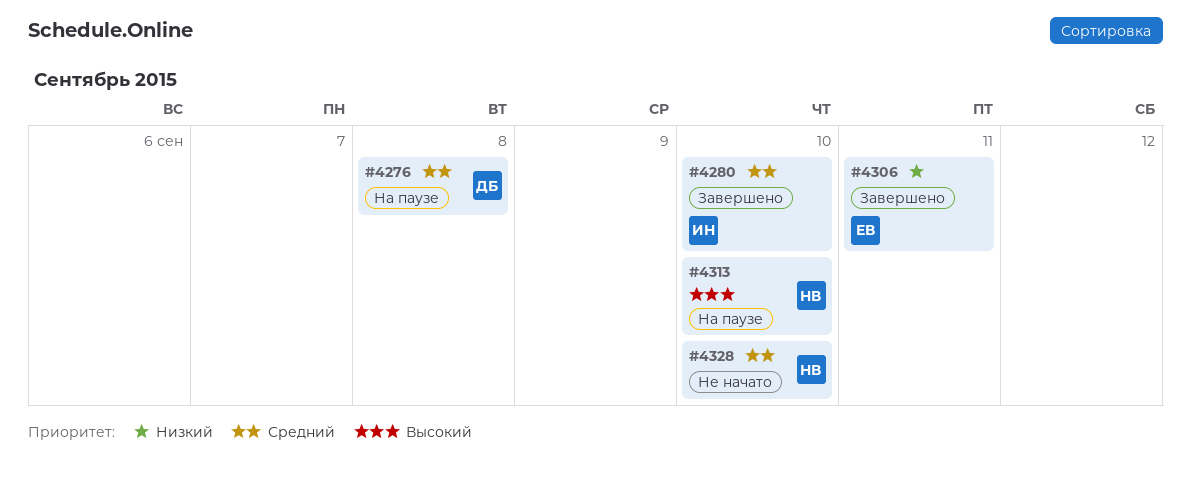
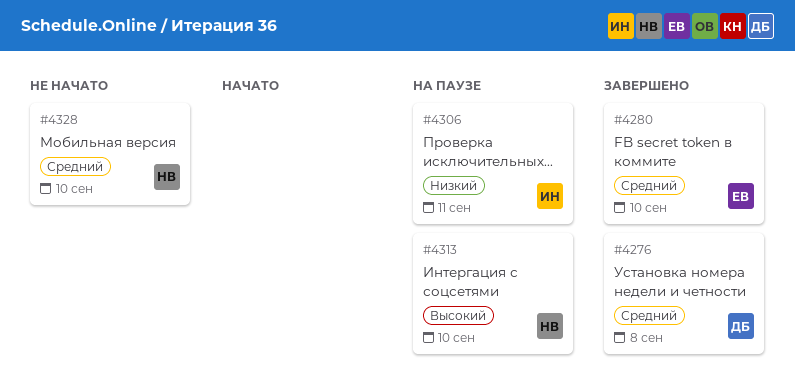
#4276, status: На паузе -> Завершено
#4280, owner: ИН -> ЕВ
#4306, status: Завершено -> На паузе
#4306, owner: ЕВ -> ИН

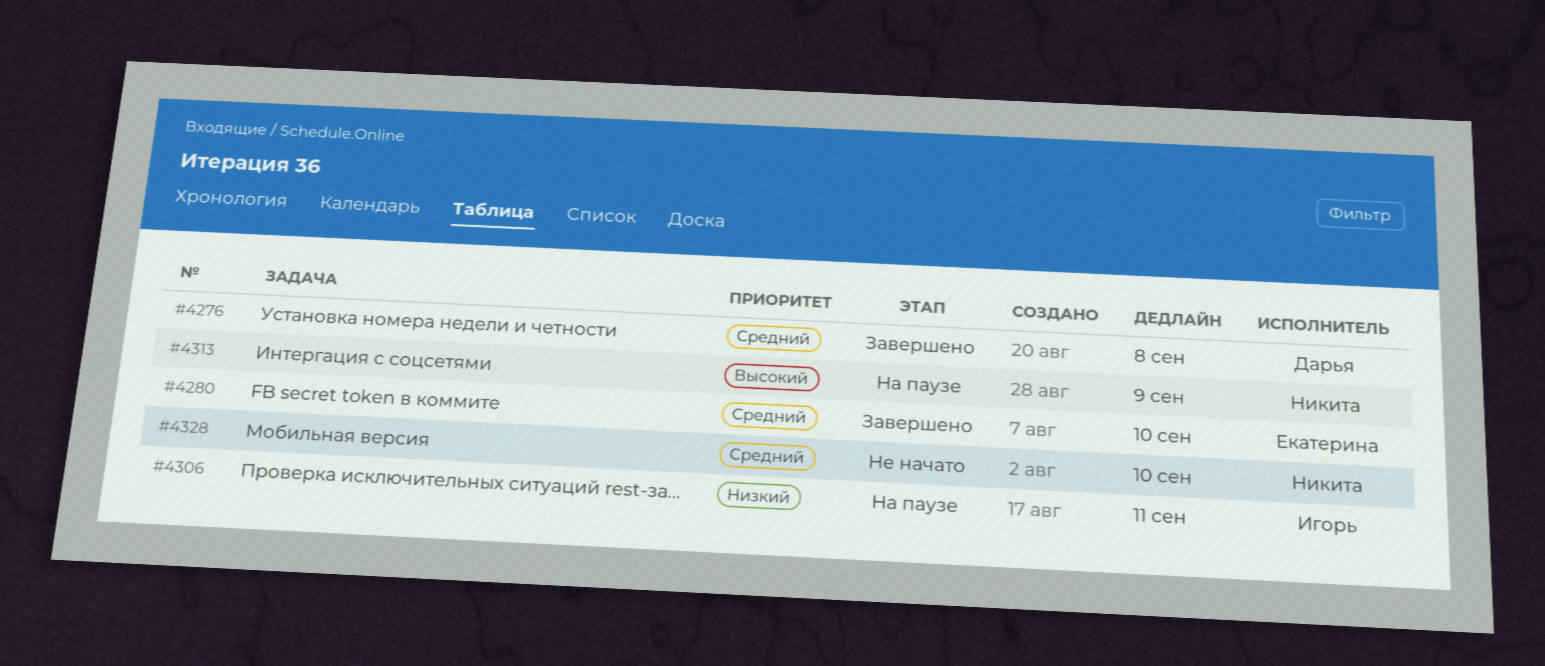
#4313, due: Sep 10 -> Sep 9

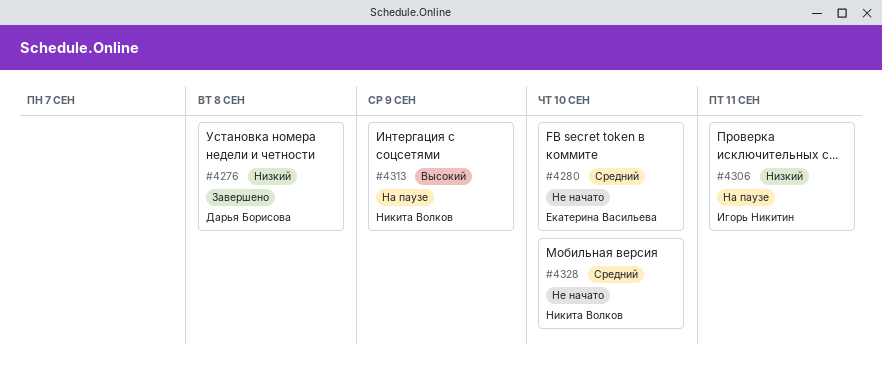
#4276, priority: Средний -> Низкий
#4280, status: Завершено -> Не начато

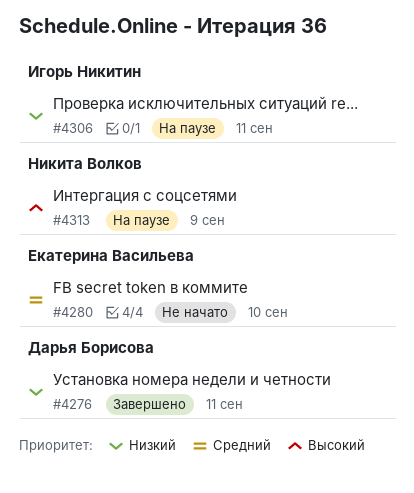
#4276, due: Sep 8 -> Sep 11
#4328: present -> none

